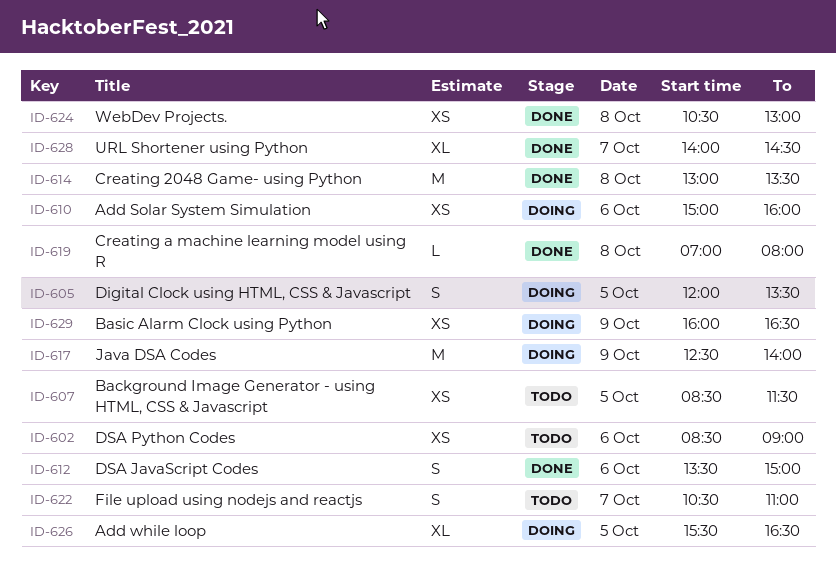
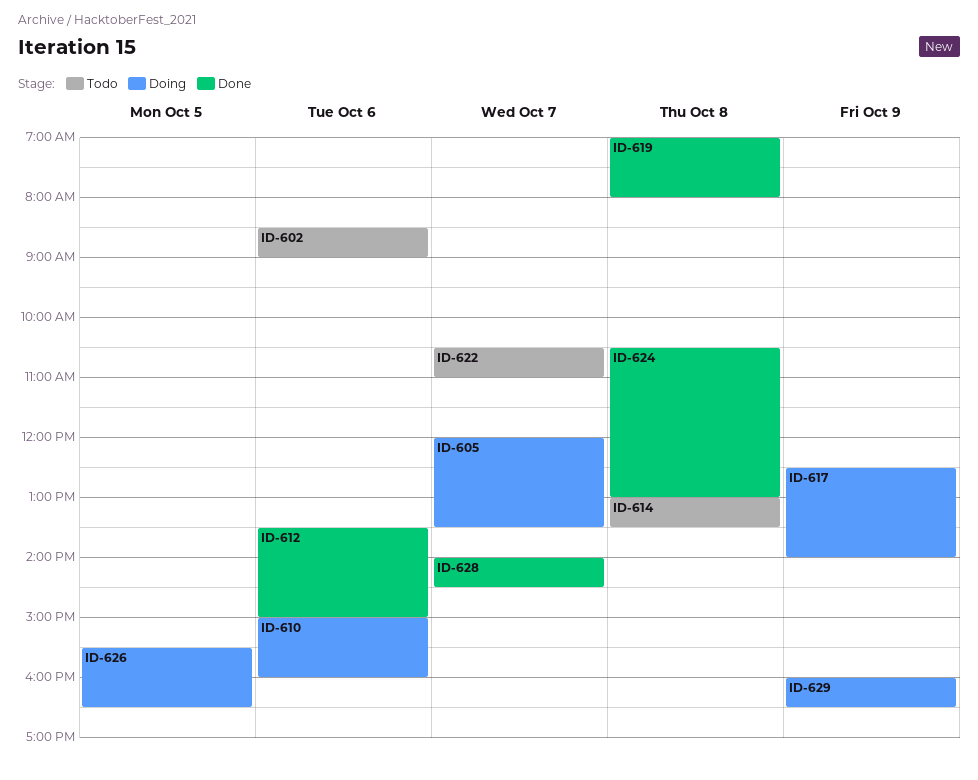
ID-605, day: Oct 5 -> Oct 7
ID-607: present -> none
ID-614, status: Done -> Todo

